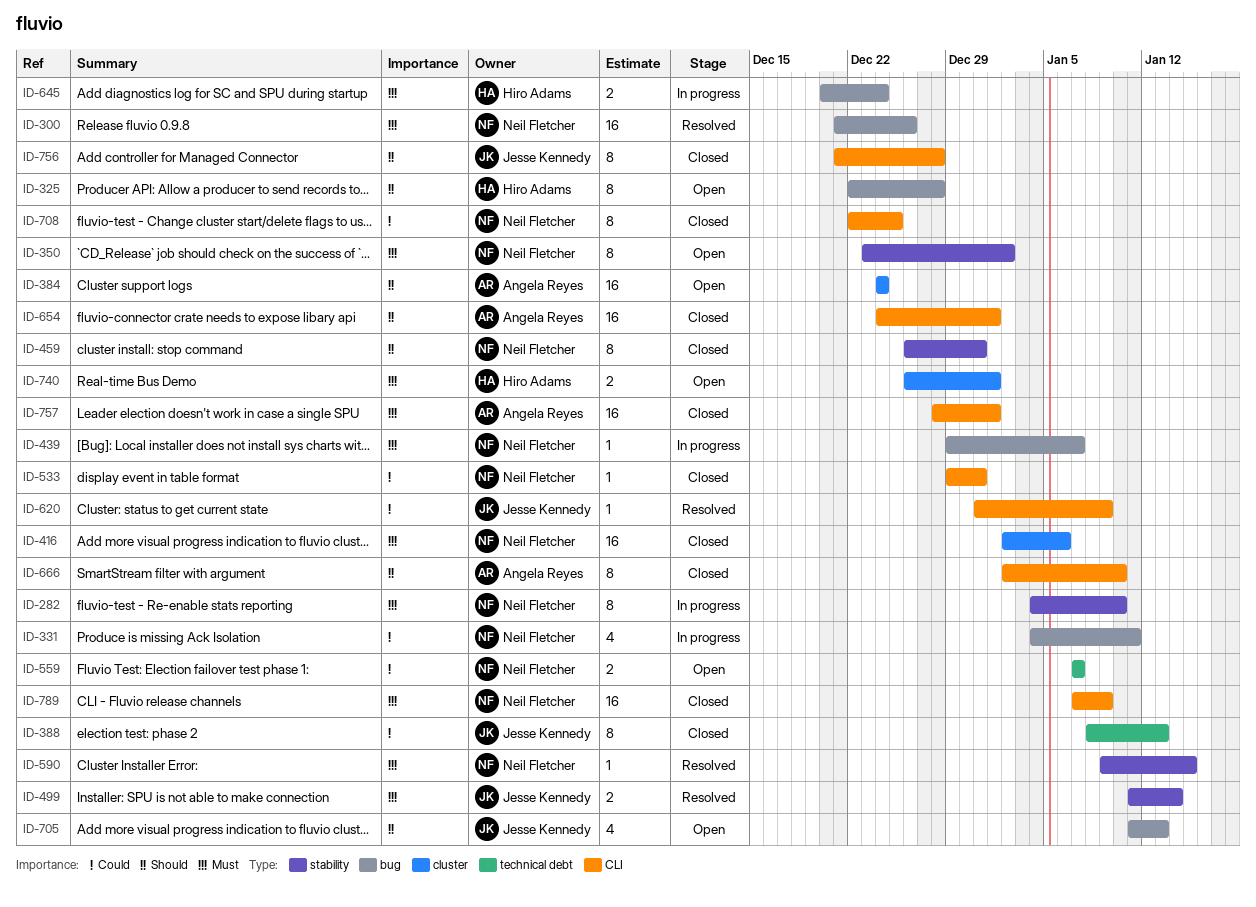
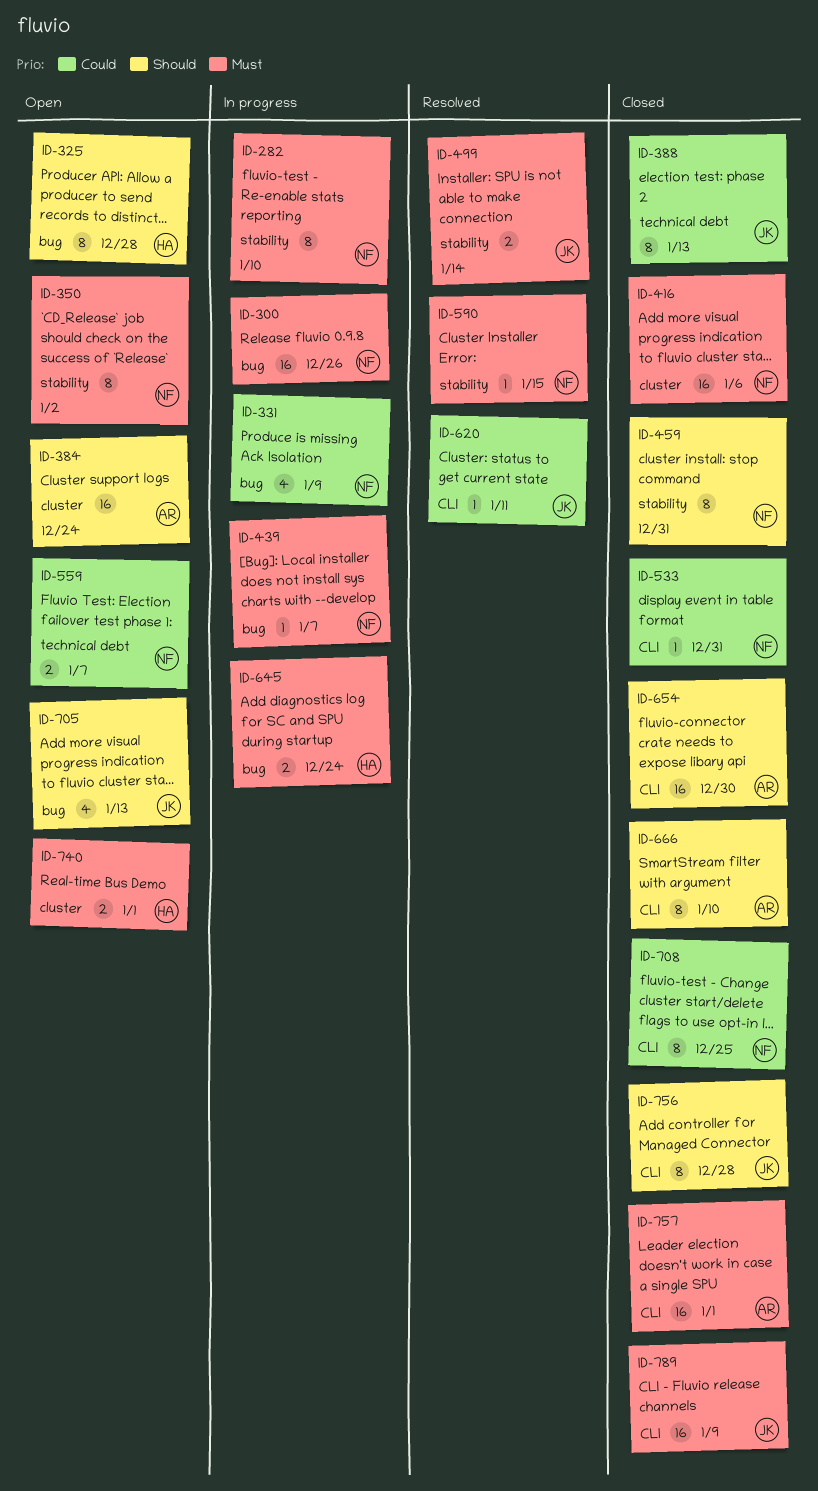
ID-300, status: Resolved -> In progress
ID-331, due: Jan 11 -> Jan 9
ID-620, due: Jan 9 -> Jan 11
ID-654, due: Jan 1 -> Dec 30
ID-789, owner: Neil Fletcher -> Jesse Kennedy

